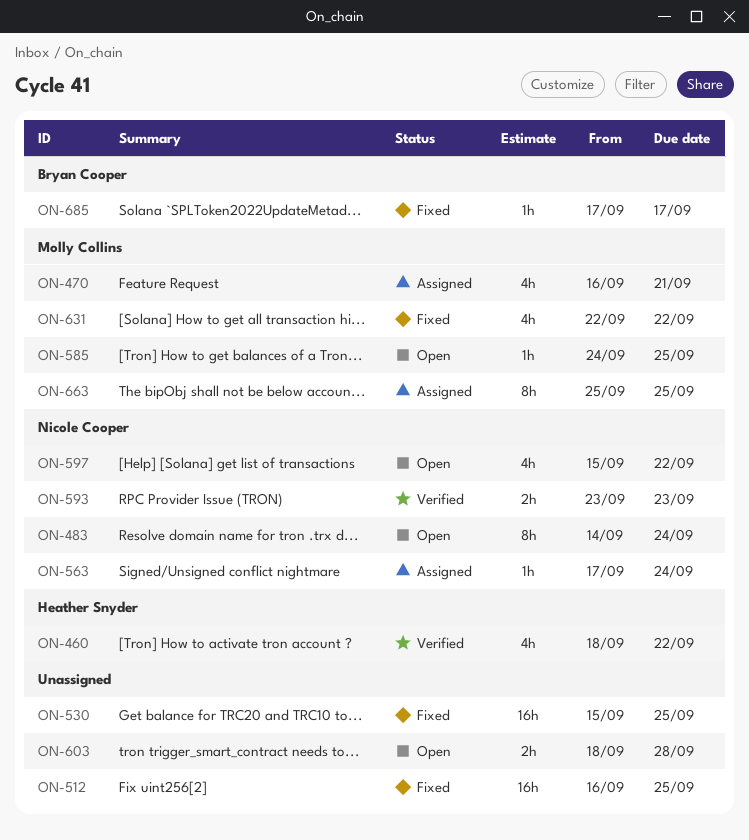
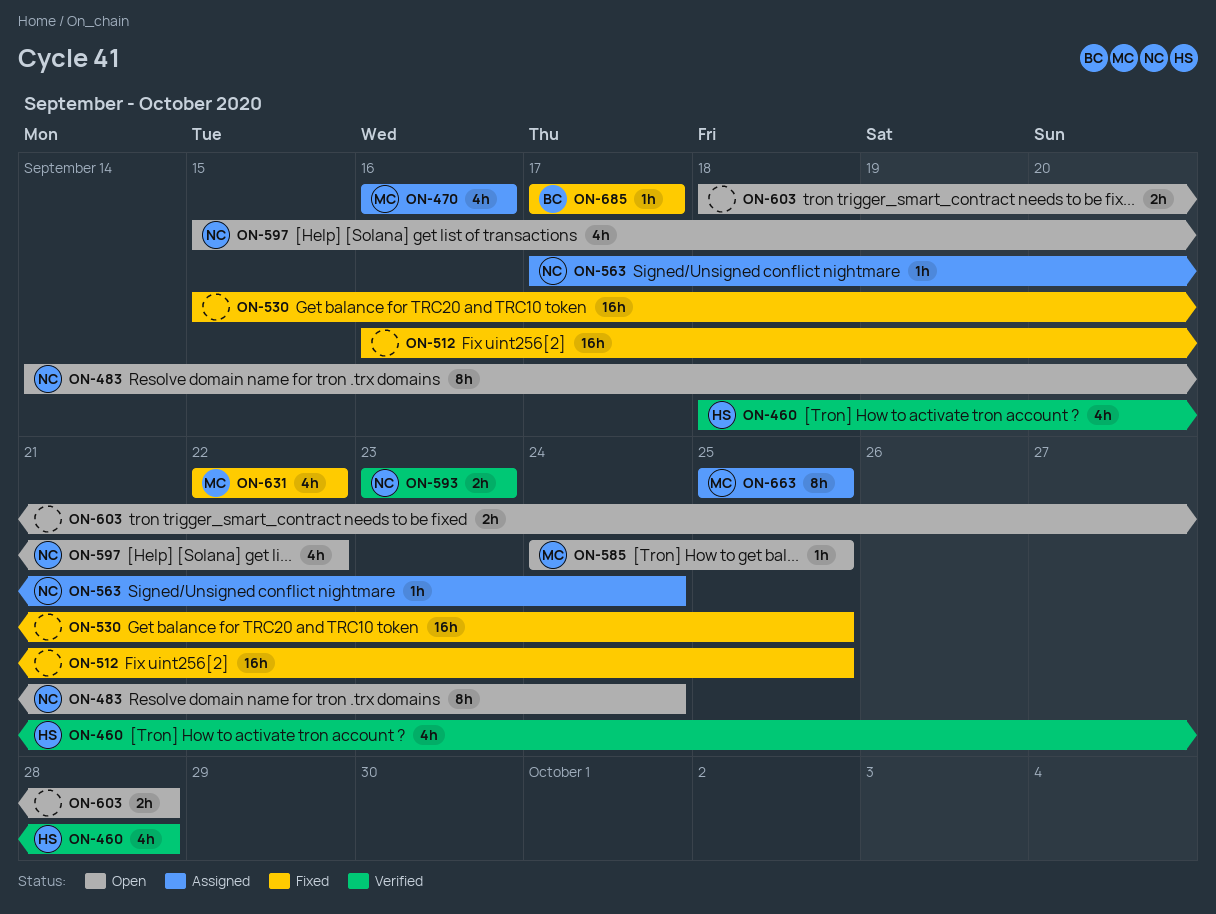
ON-460, due: Sep 22 -> Sep 28
ON-470, due: Sep 21 -> Sep 16

